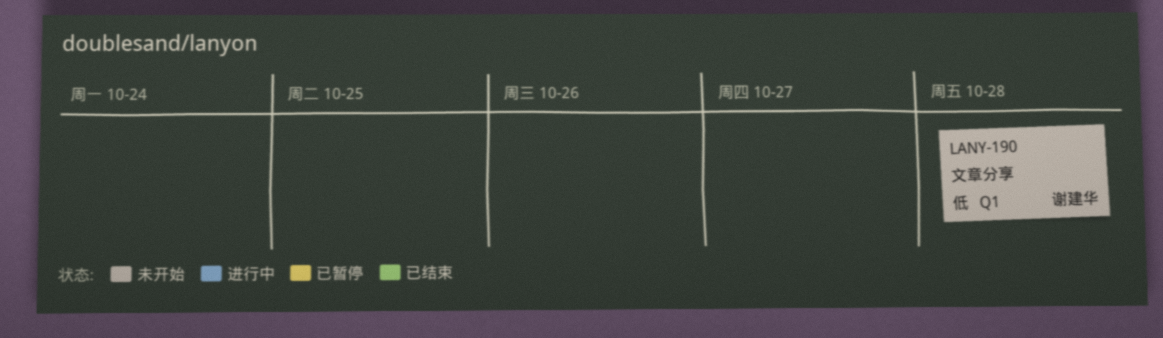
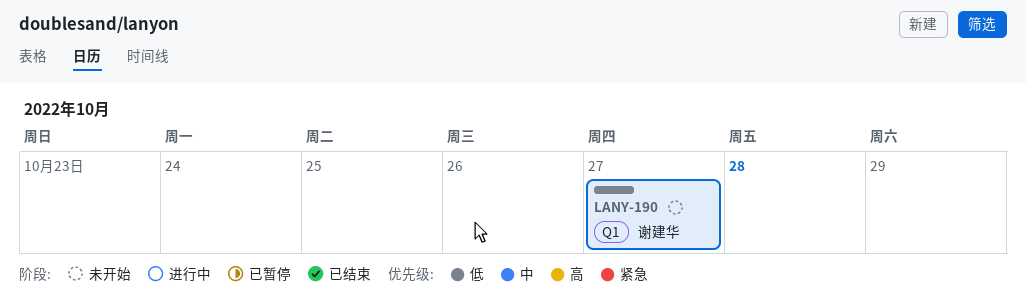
LANY-190, due: Oct 28 -> Oct 27

